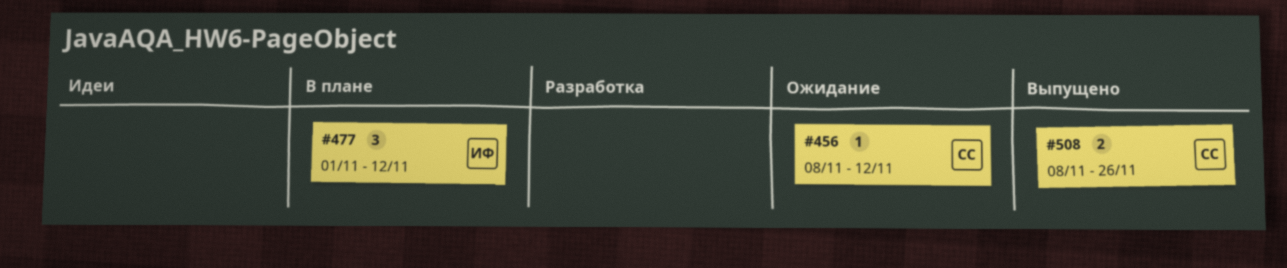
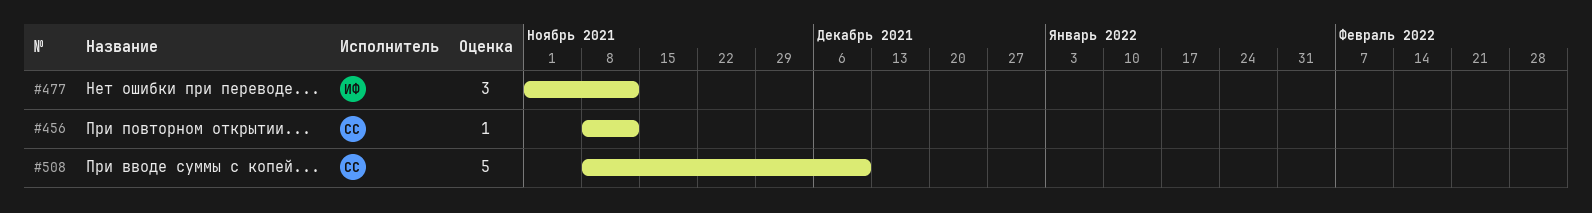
#508, estimate: 2 -> 5
#508, due: Nov 26 -> Dec 10

